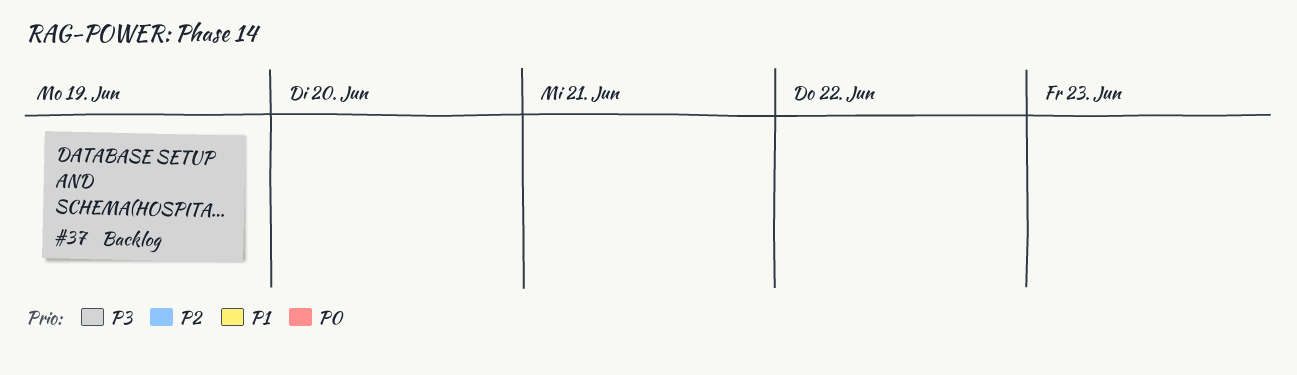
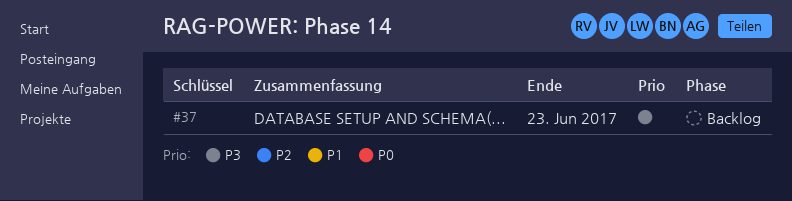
#37, due: Jun 19 -> Jun 23

